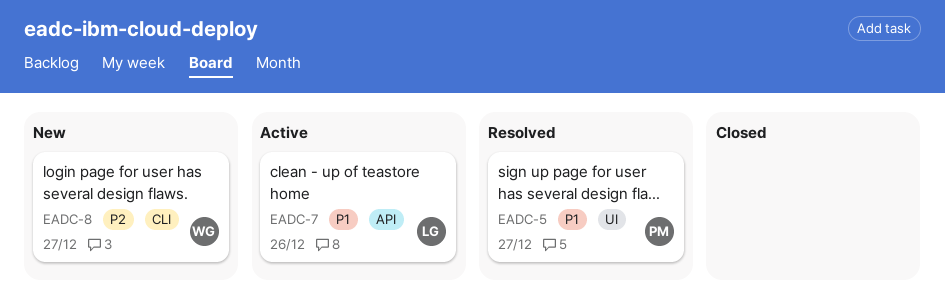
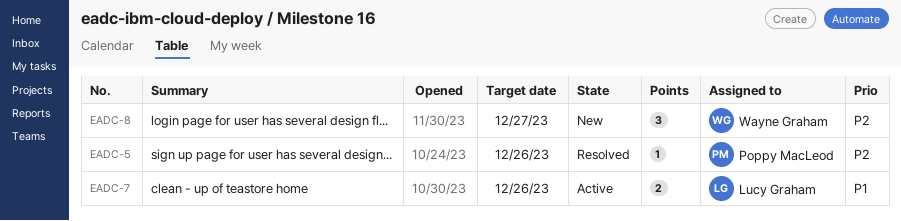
EADC-5, priority: P1 -> P2
EADC-5, due: Dec 27 -> Dec 26

